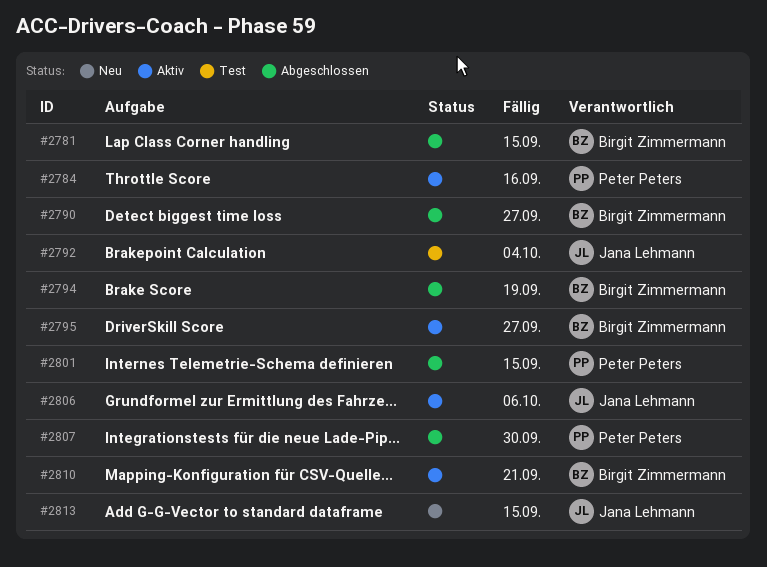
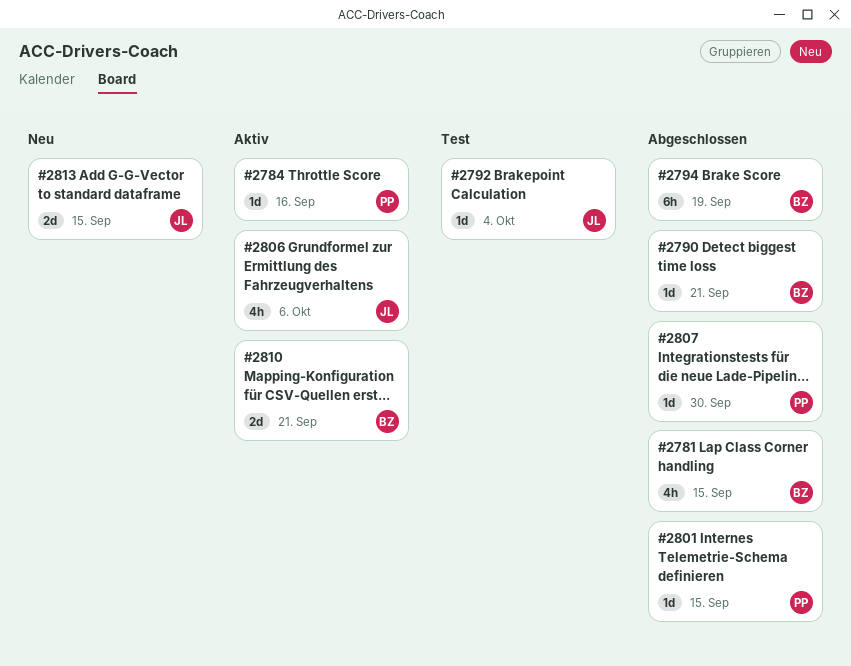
#2790, due: Sep 27 -> Sep 21
#2795: present -> none

